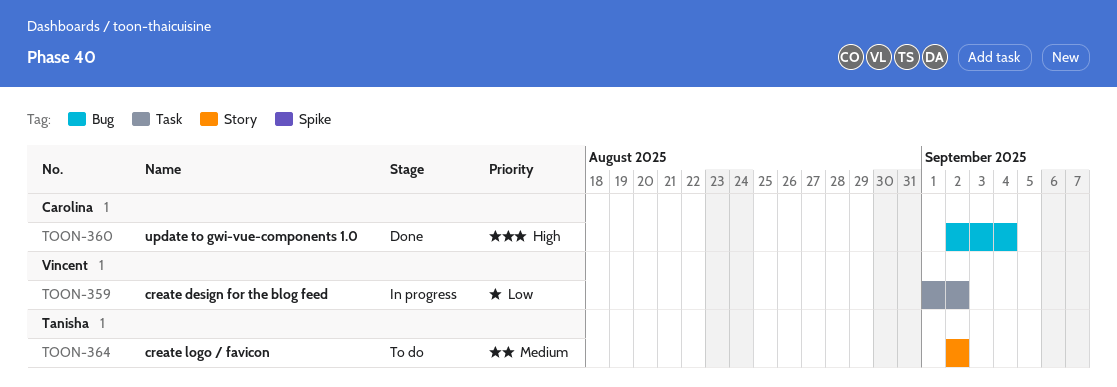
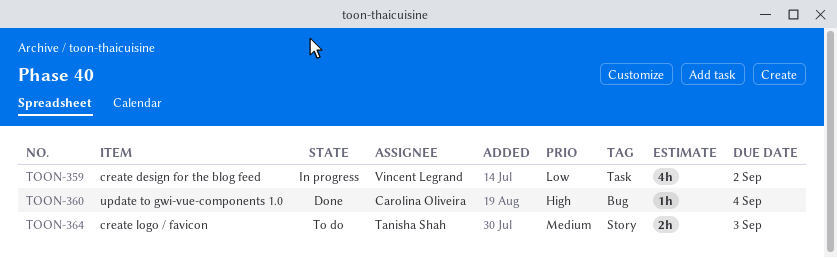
TOON-364, due: Sep 2 -> Sep 3

